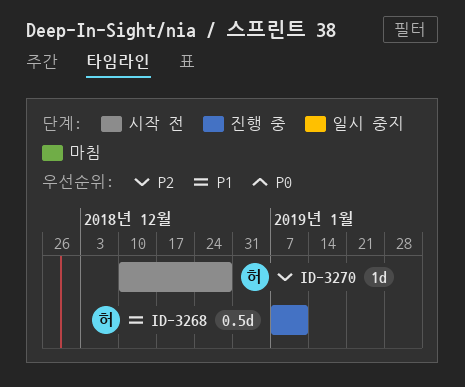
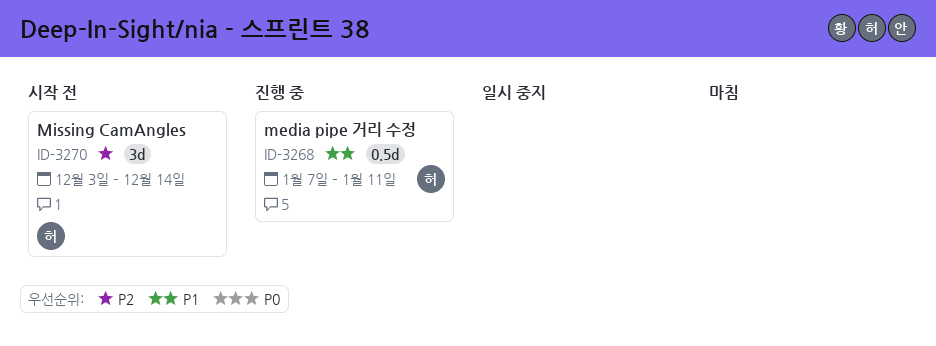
ID-3270, estimate: 1d -> 3d
ID-3270, start: Dec 10 -> Dec 3
ID-3270, due: Dec 28 -> Dec 14

